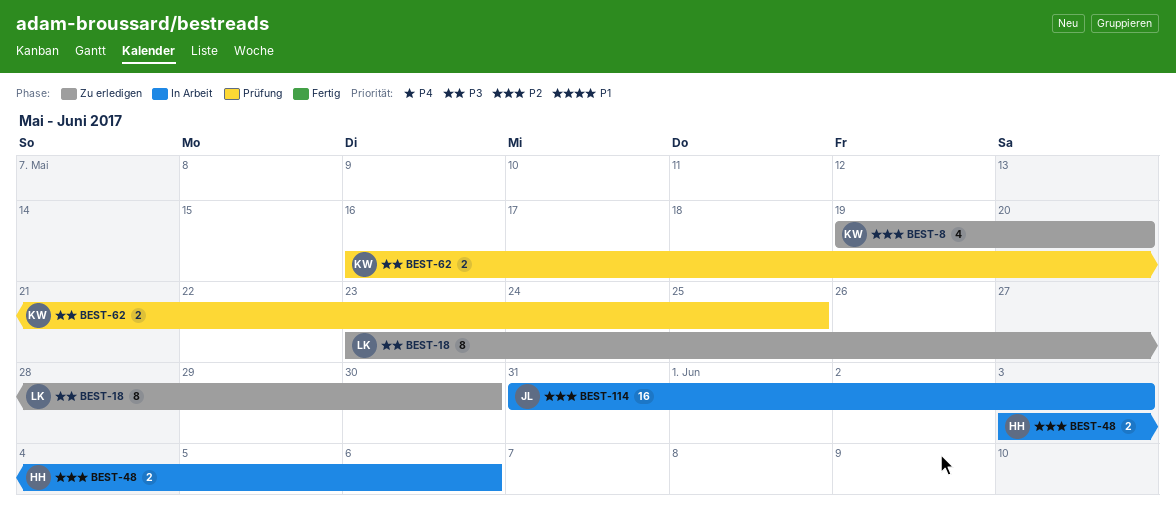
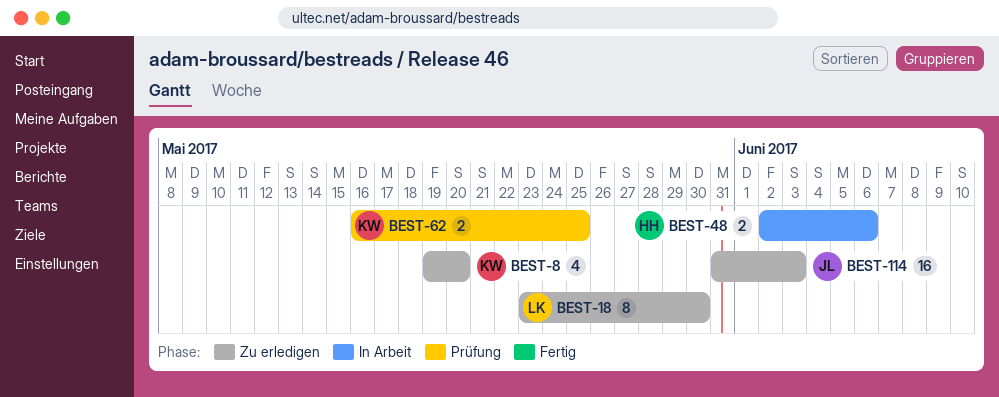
BEST-48, start: Jun 3 -> Jun 2
BEST-114, status: In Arbeit -> Zu erledigen

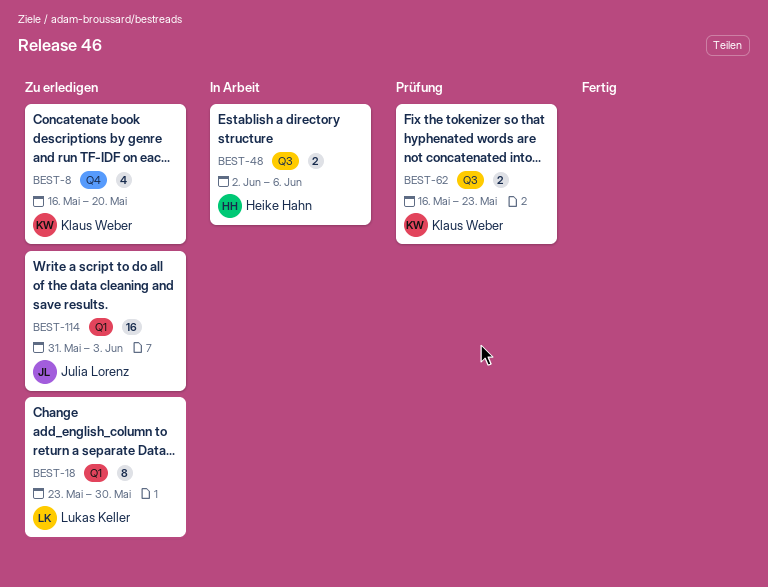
BEST-8, start: May 19 -> May 16
BEST-62, due: May 25 -> May 23

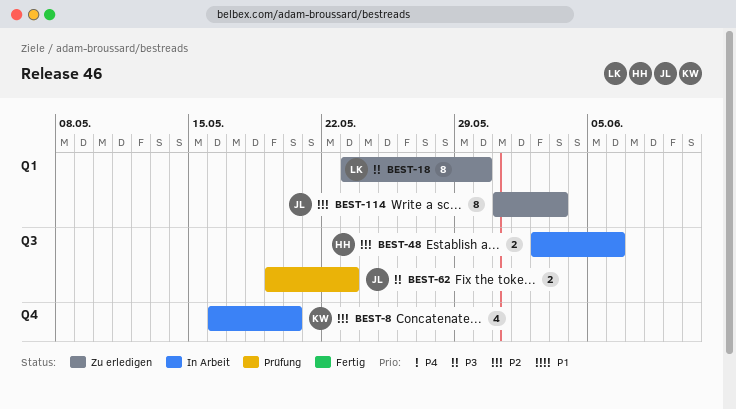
BEST-8, status: Zu erledigen -> In Arbeit
BEST-62, owner: Klaus Weber -> Julia Lorenz
BEST-62, start: May 16 -> May 19
BEST-114, estimate: 16 -> 8

